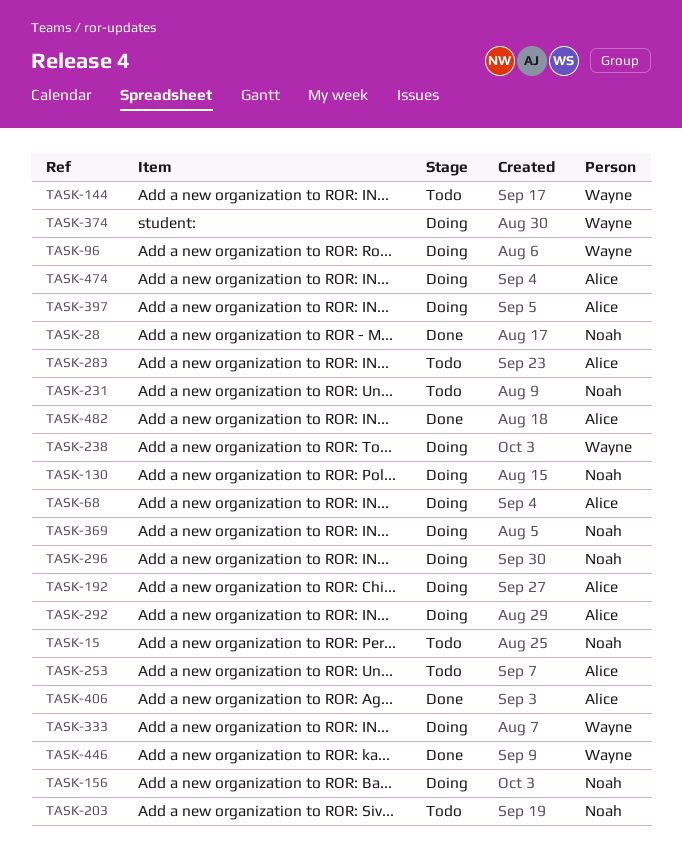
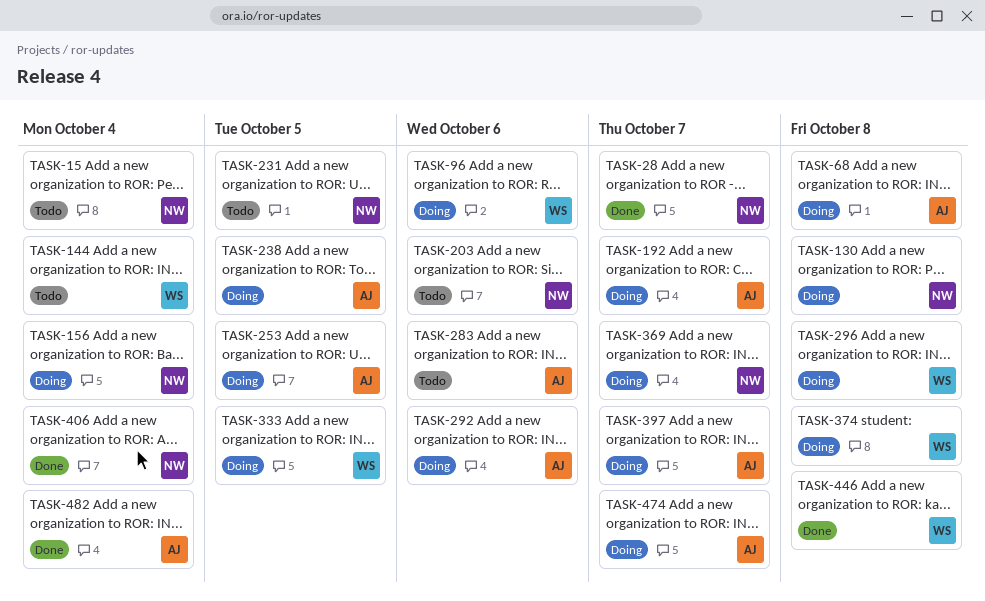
TASK-238, owner: Wayne -> Alice
TASK-253, status: Todo -> Doing
TASK-296, owner: Noah -> Wayne
TASK-406, owner: Alice -> Noah

